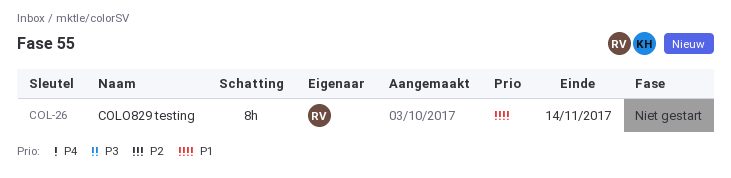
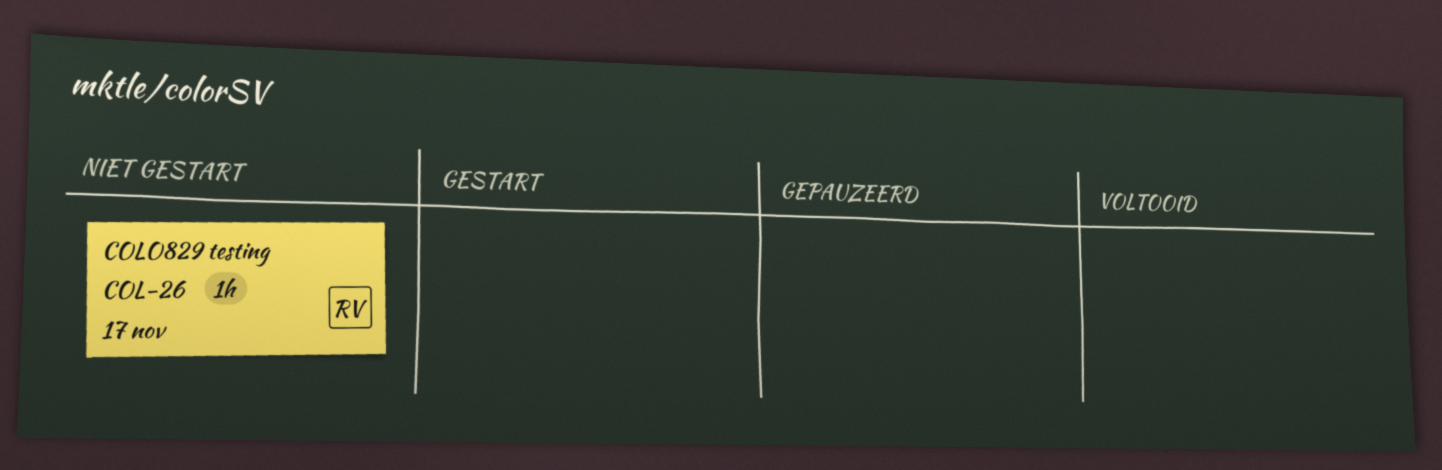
COL-26, estimate: 8h -> 1h
COL-26, due: Nov 14 -> Nov 17

